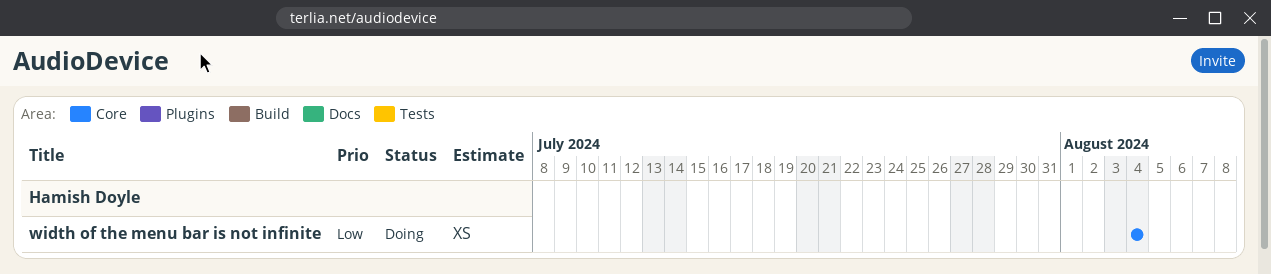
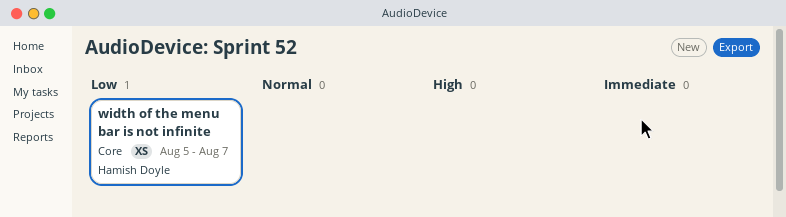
width of the menu bar is not infinite, start: Aug 4 -> Aug 5
width of the menu bar is not infinite, due: Aug 4 -> Aug 7

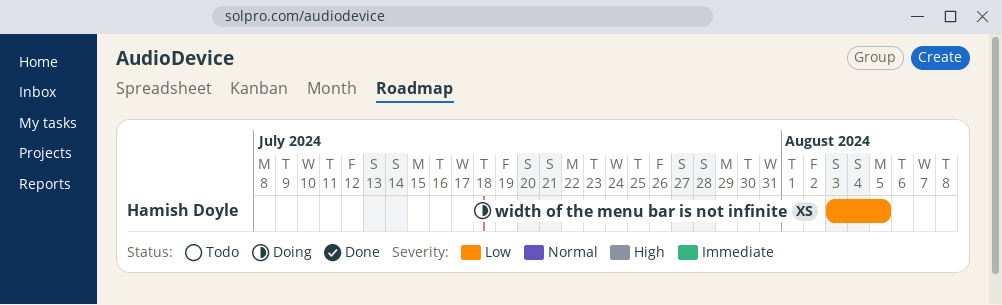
width of the menu bar is not infinite, start: Aug 5 -> Aug 3
width of the menu bar is not infinite, due: Aug 7 -> Aug 5

